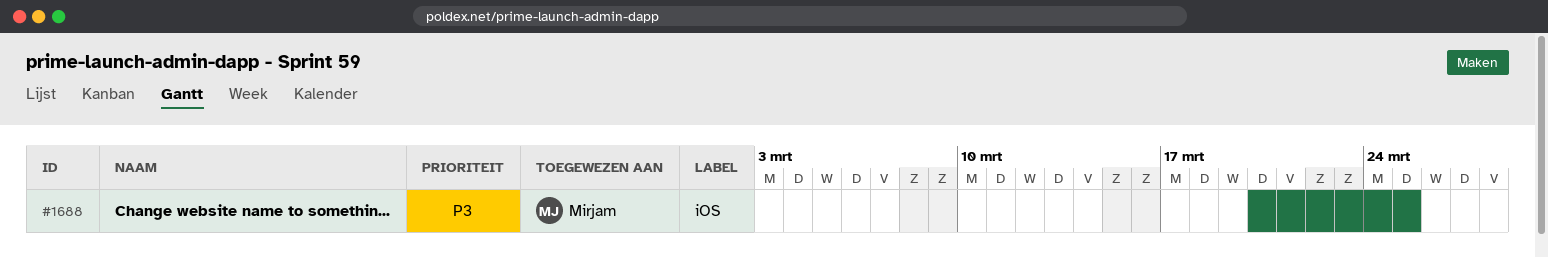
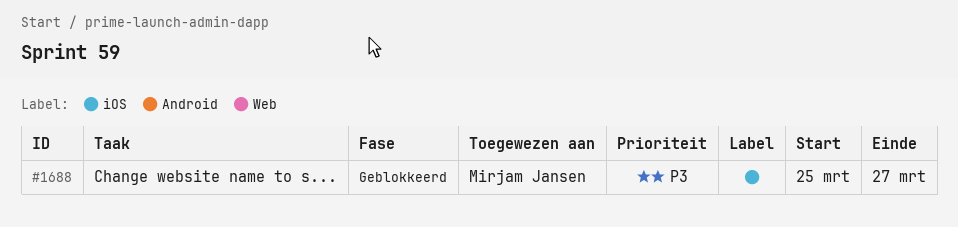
#1688, start: Mar 20 -> Mar 25
#1688, due: Mar 25 -> Mar 27

